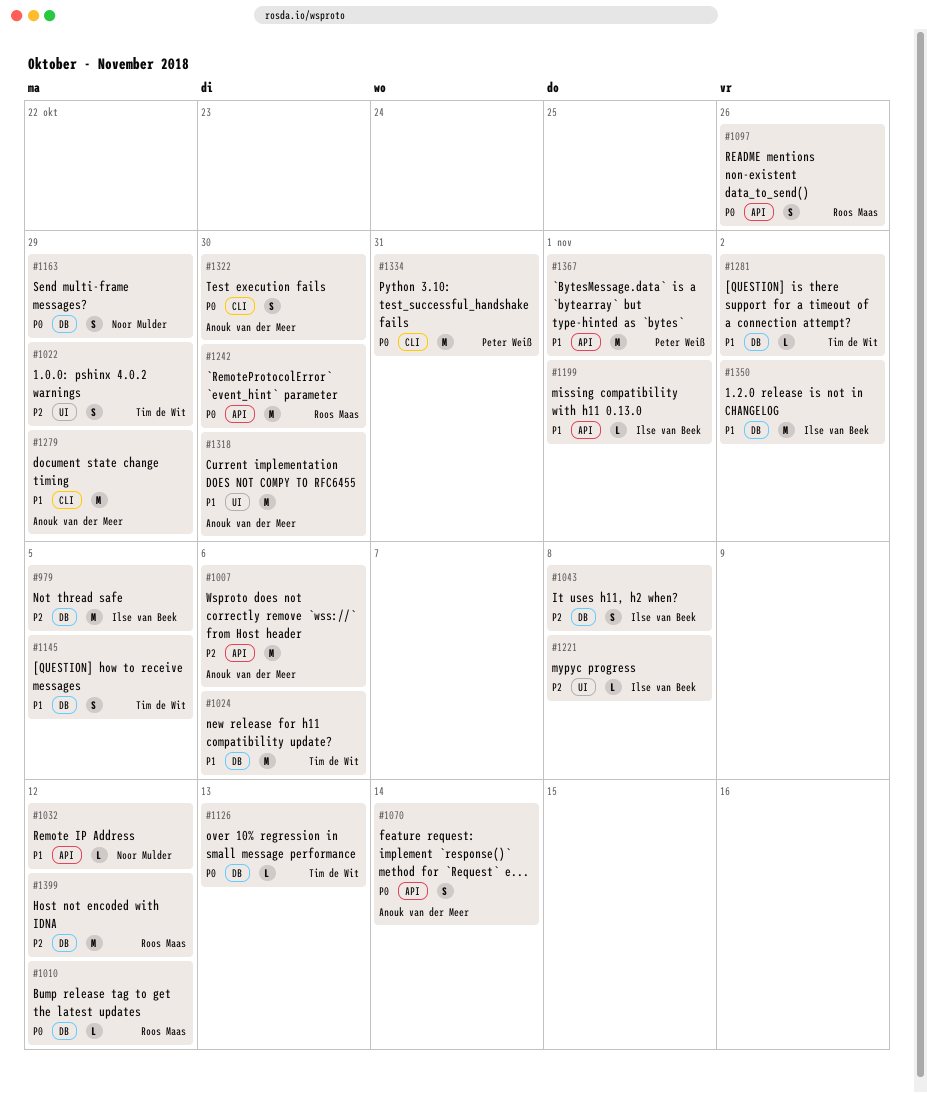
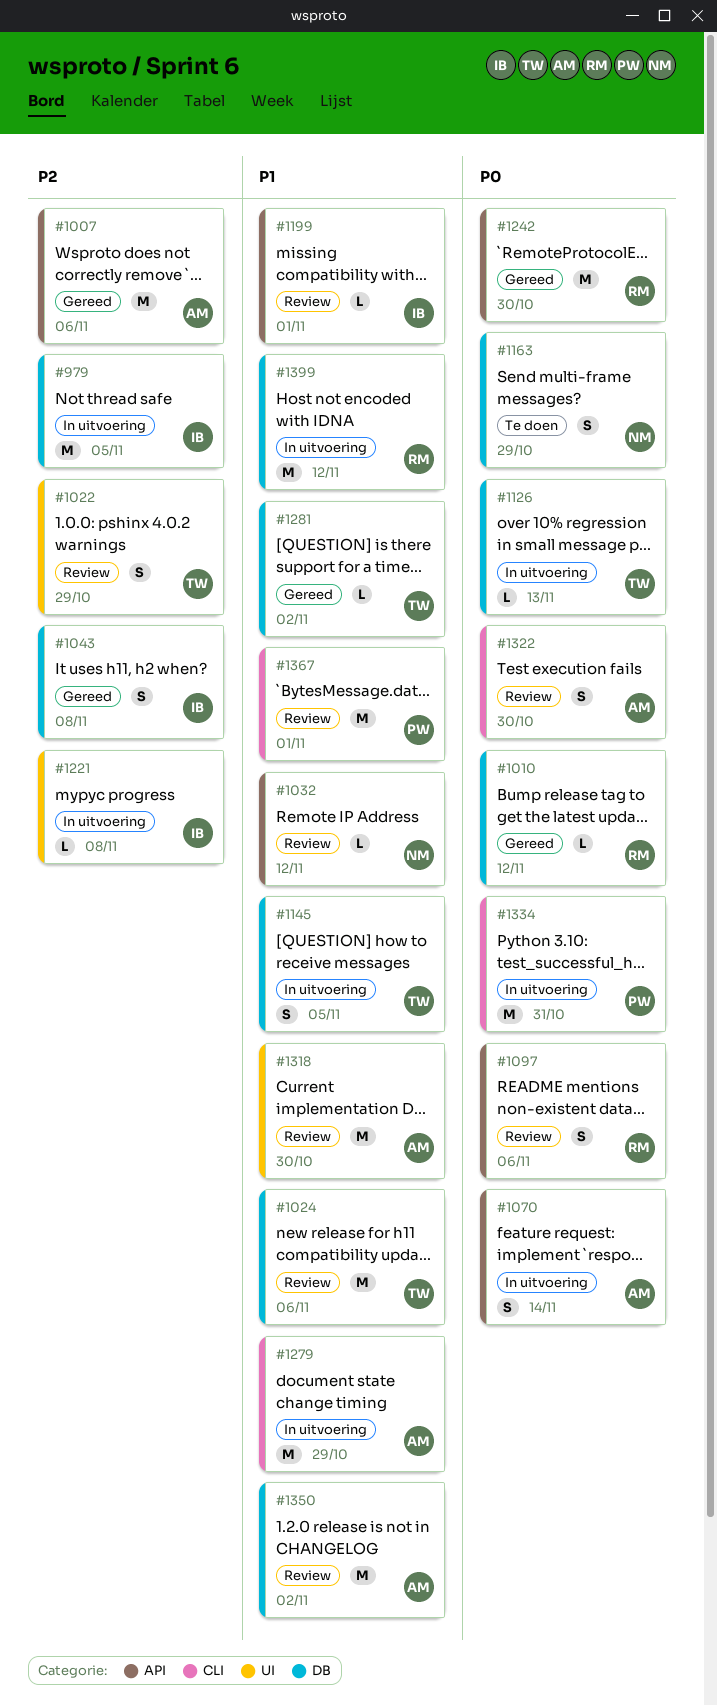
#1097, due: Oct 26 -> Nov 6
#1350, owner: Ilse van Beek -> Anouk van der Meer
#1367, label: API -> CLI
#1399, priority: P2 -> P1

